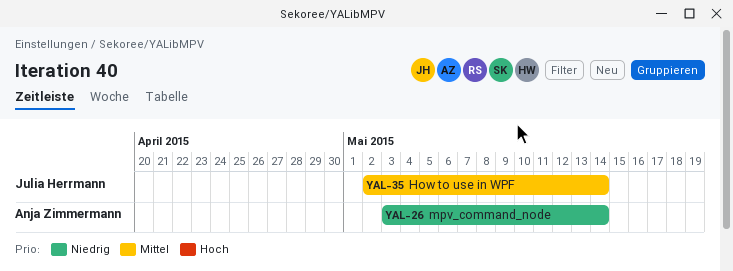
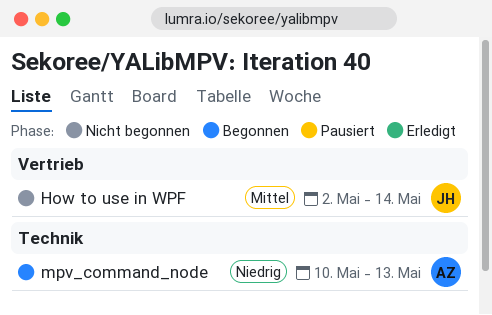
mpv_command_node, start: May 3 -> May 10
mpv_command_node, due: May 14 -> May 13

